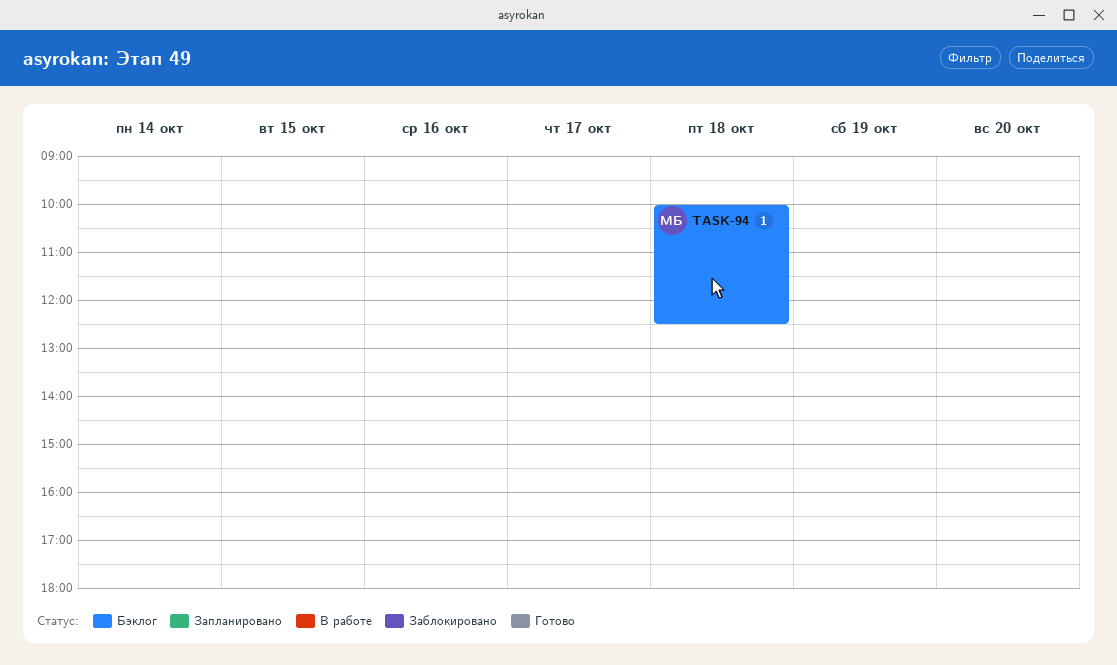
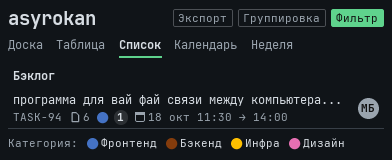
TASK-94, begins: 10:00 -> 11:30
TASK-94, ends: 12:30 -> 14:00

